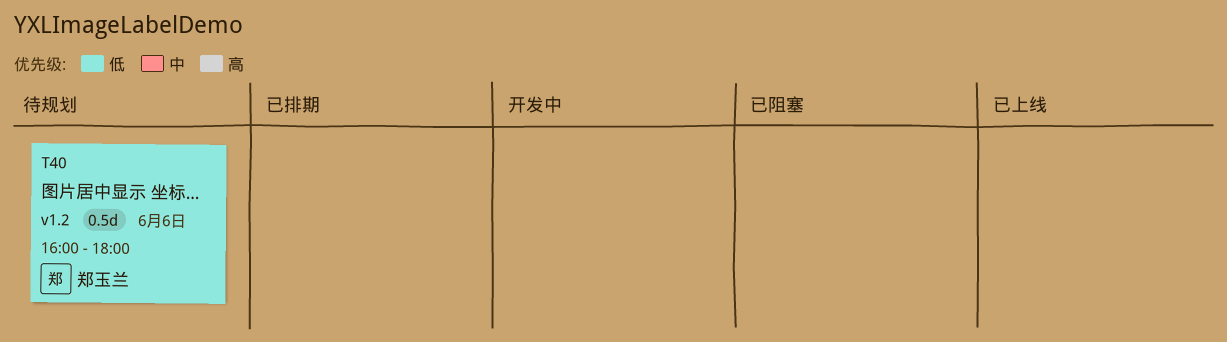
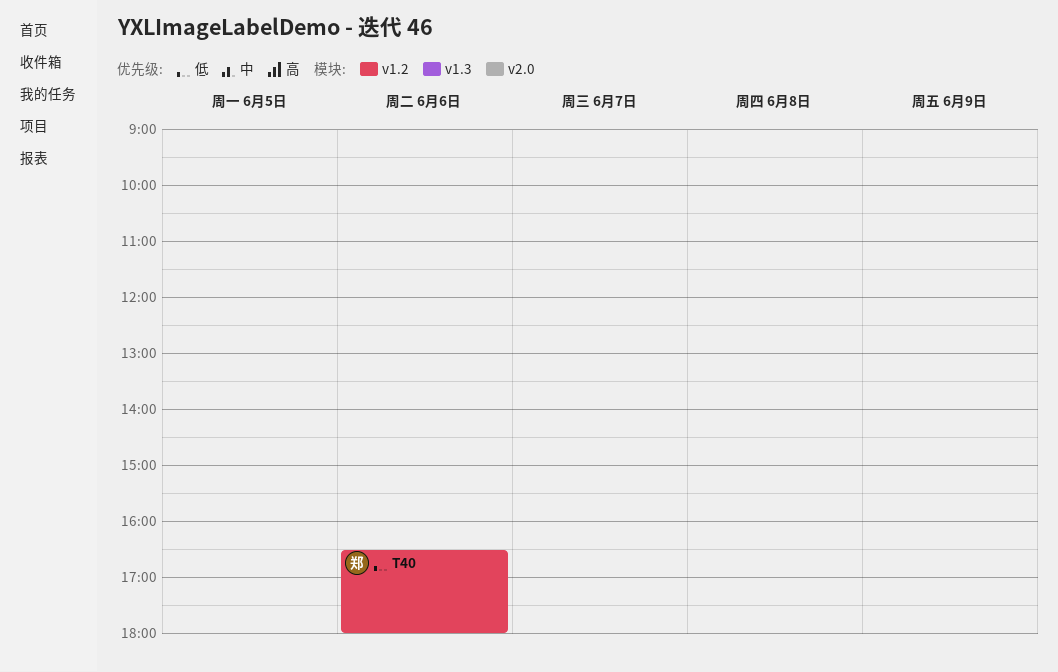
T40, begins: 16:00 -> 16:30

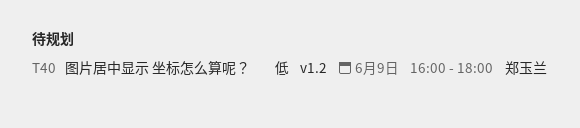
T40, day: Jun 6 -> Jun 9
T40, begins: 16:30 -> 16:00

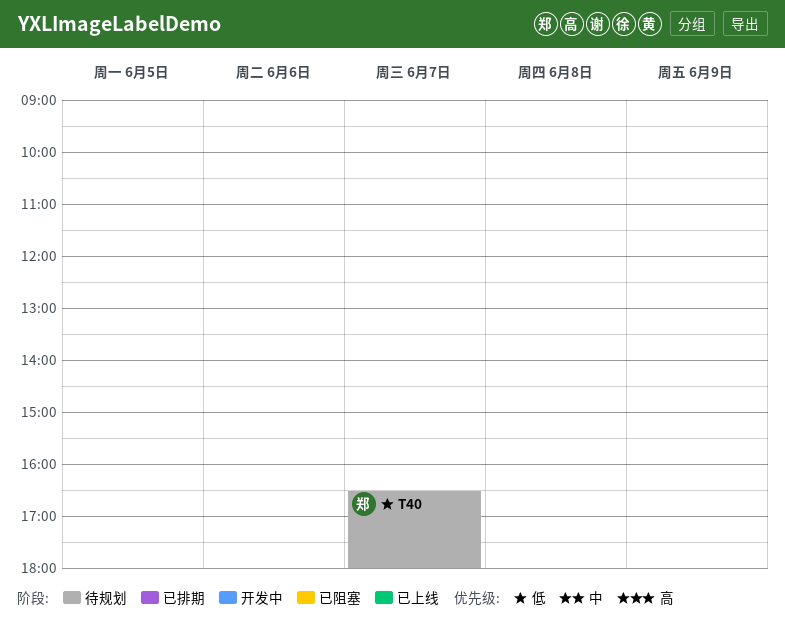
T40, day: Jun 9 -> Jun 7
T40, begins: 16:00 -> 16:30

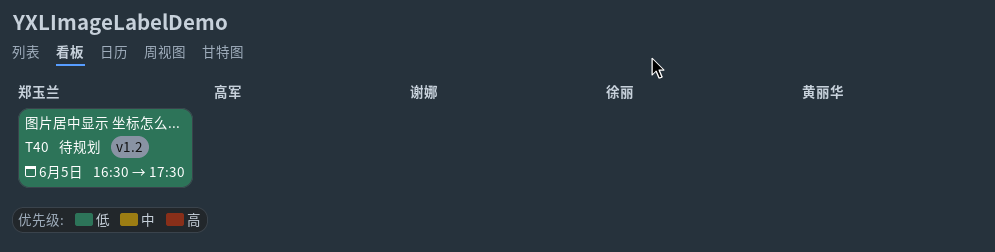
T40, day: Jun 7 -> Jun 5
T40, ends: 18:00 -> 17:30

